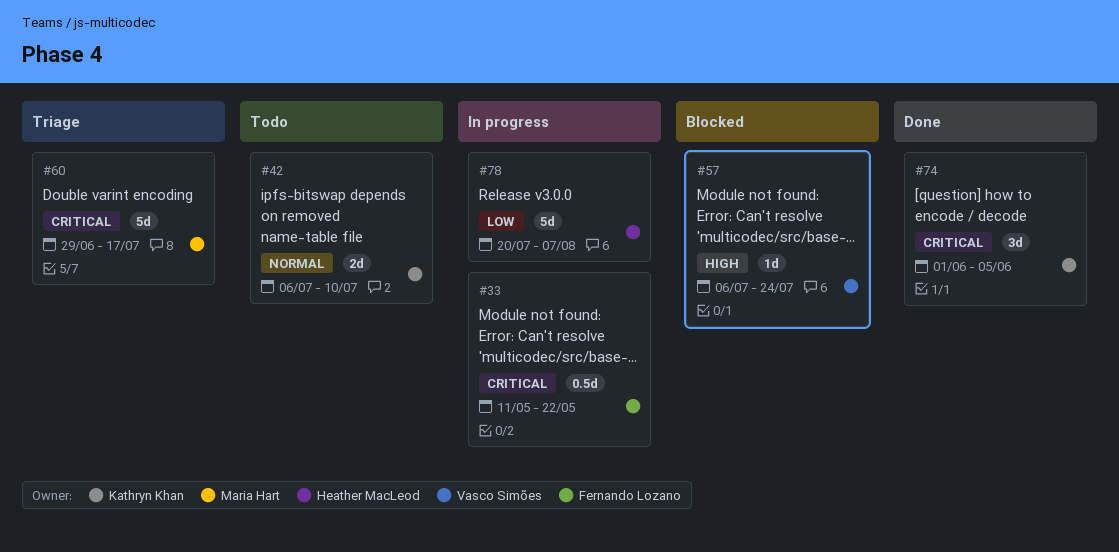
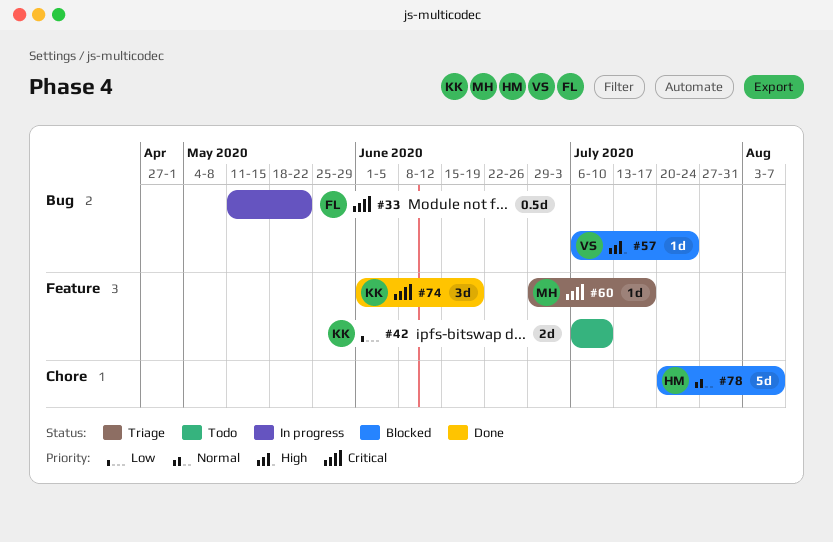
#42, priority: Normal -> Low
#60, estimate: 5d -> 1d
#74, due: Jun 5 -> Jun 19
#78, status: In progress -> Blocked
#78, priority: Low -> Normal

